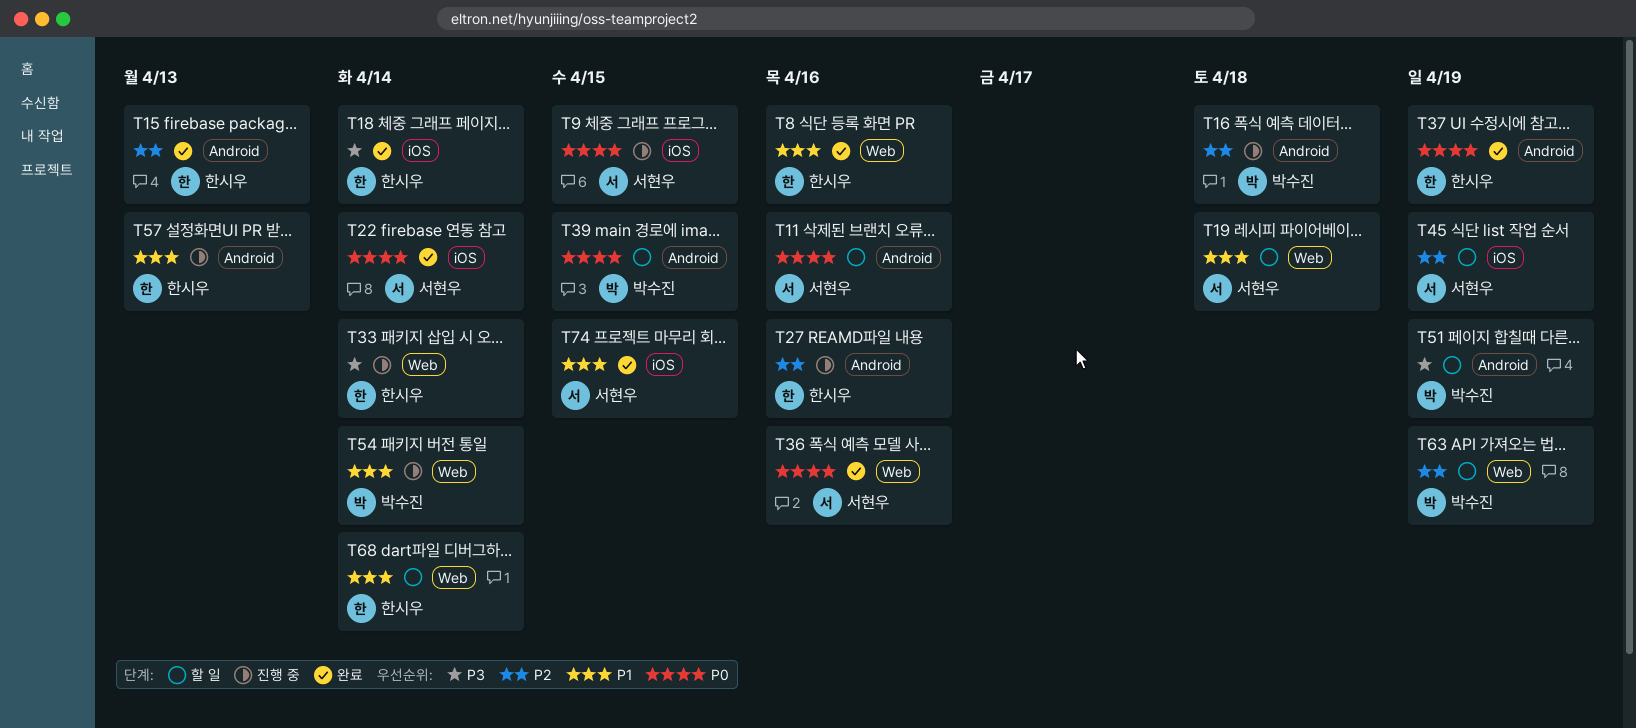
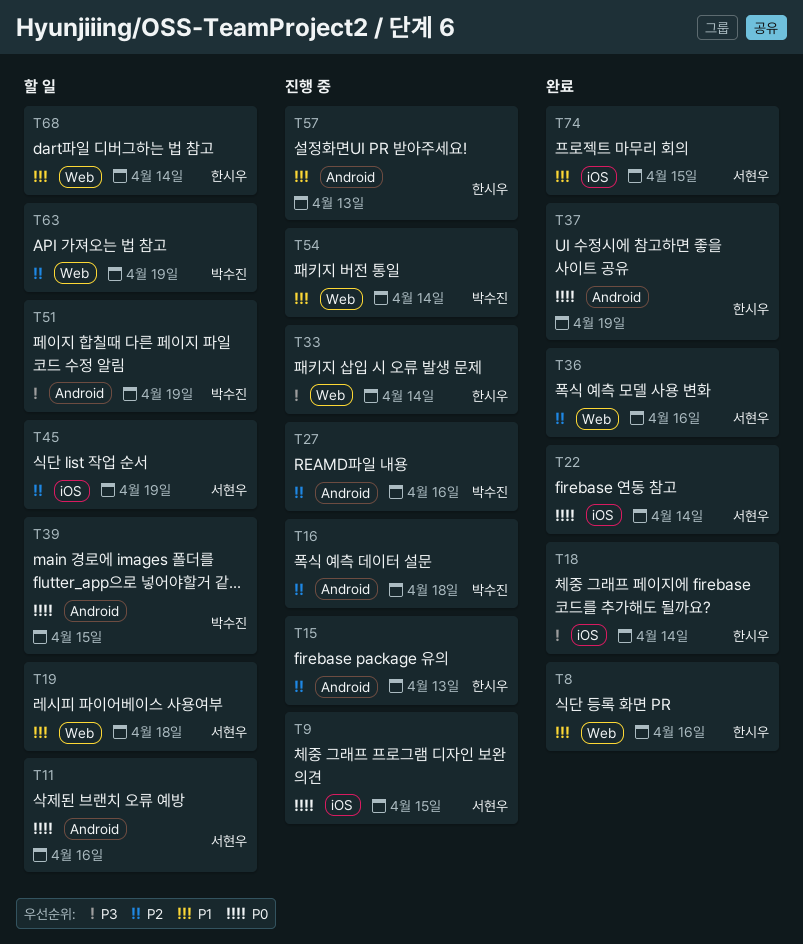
T15, status: 완료 -> 진행 중
T27, owner: 한시우 -> 박수진
T36, priority: P0 -> P2

